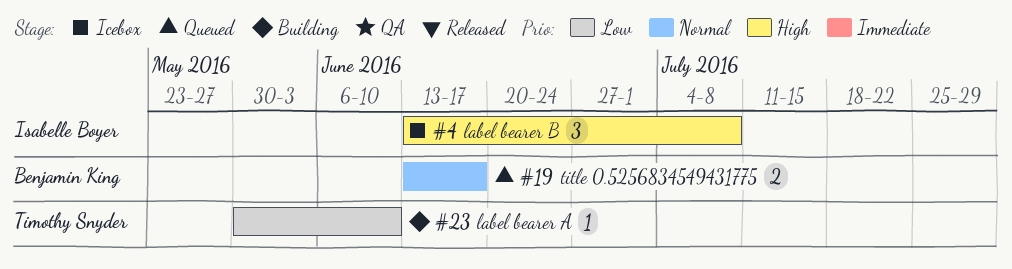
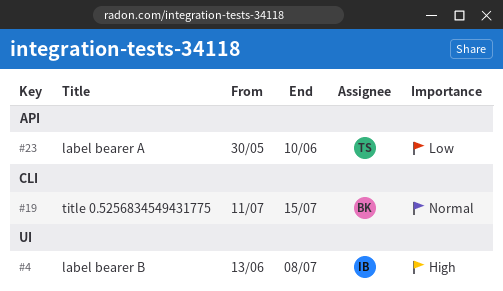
#19, start: Jun 13 -> Jul 11
#19, due: Jun 17 -> Jul 15

